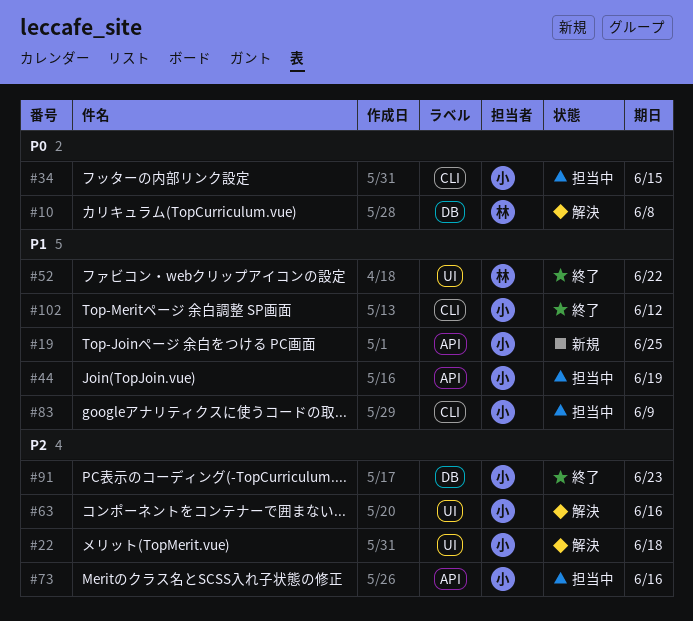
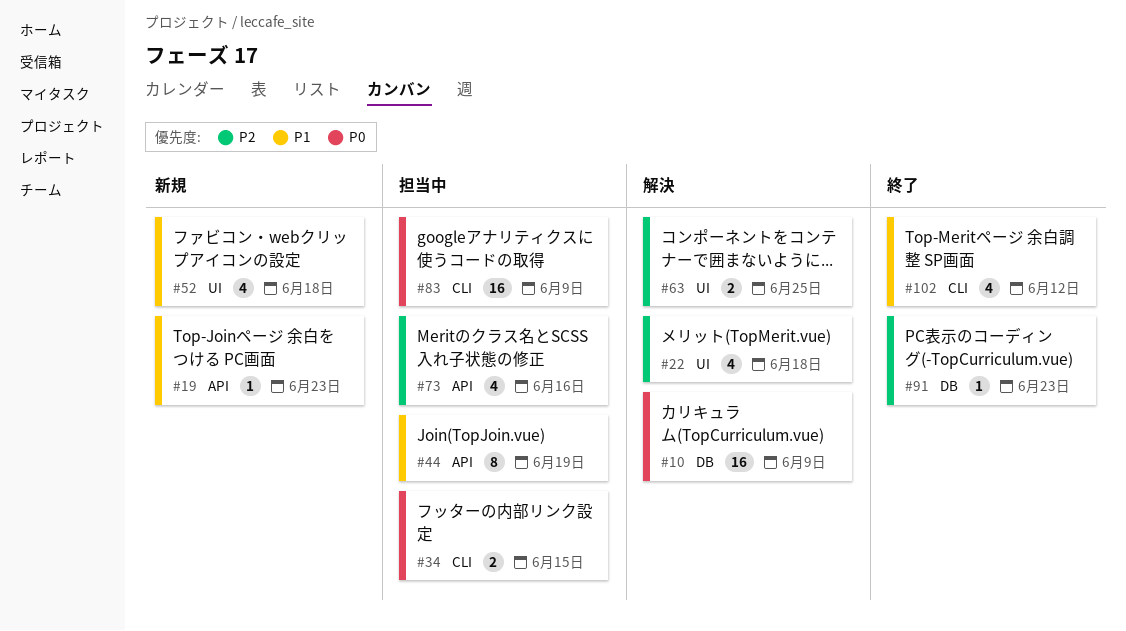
#10, due: Jun 8 -> Jun 9
#19, due: Jun 25 -> Jun 23
#52, status: 終了 -> 新規
#52, due: Jun 22 -> Jun 18
#63, due: Jun 16 -> Jun 25
#83, priority: P1 -> P0

